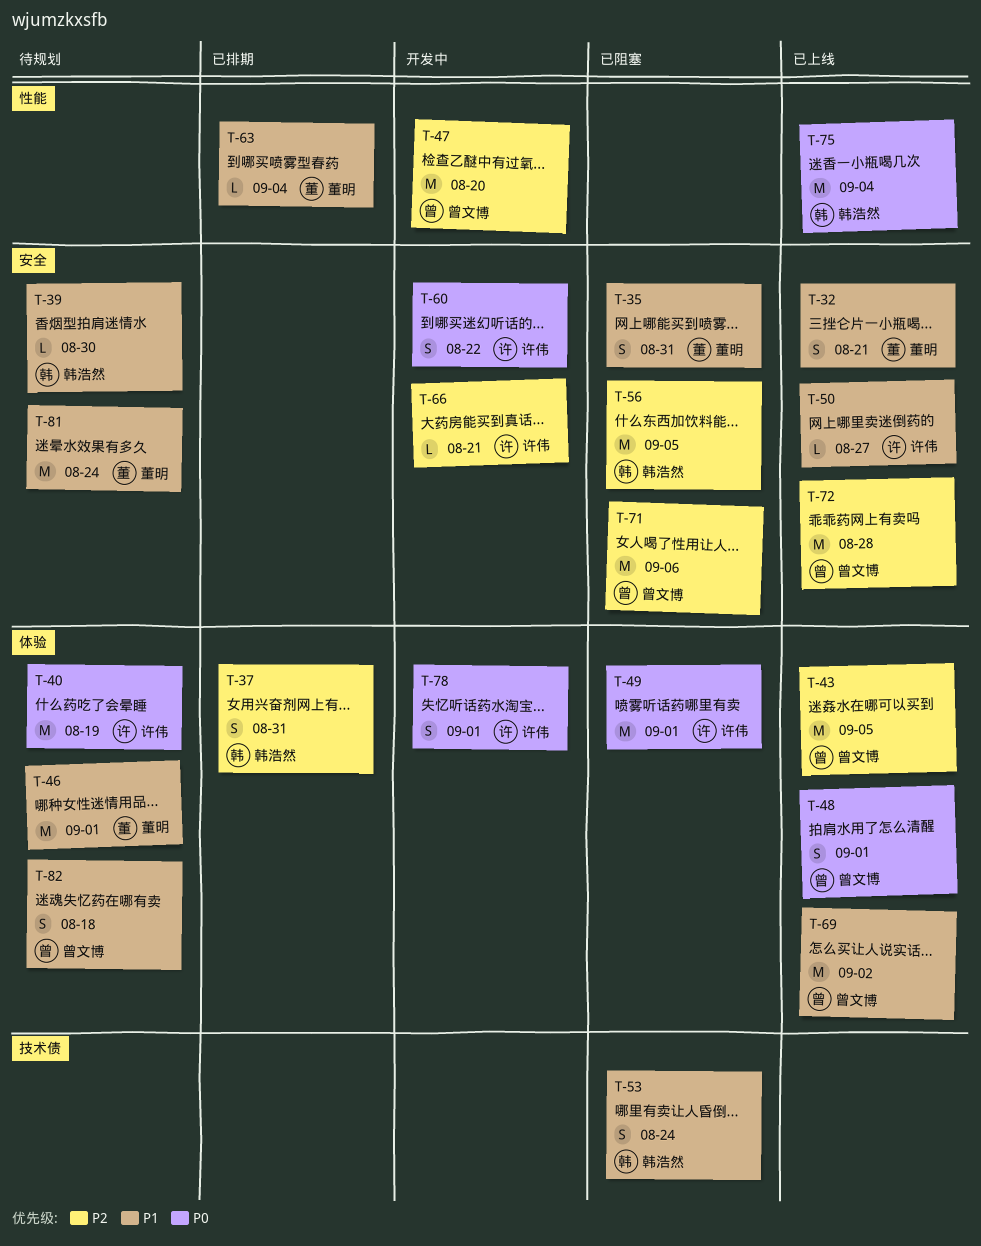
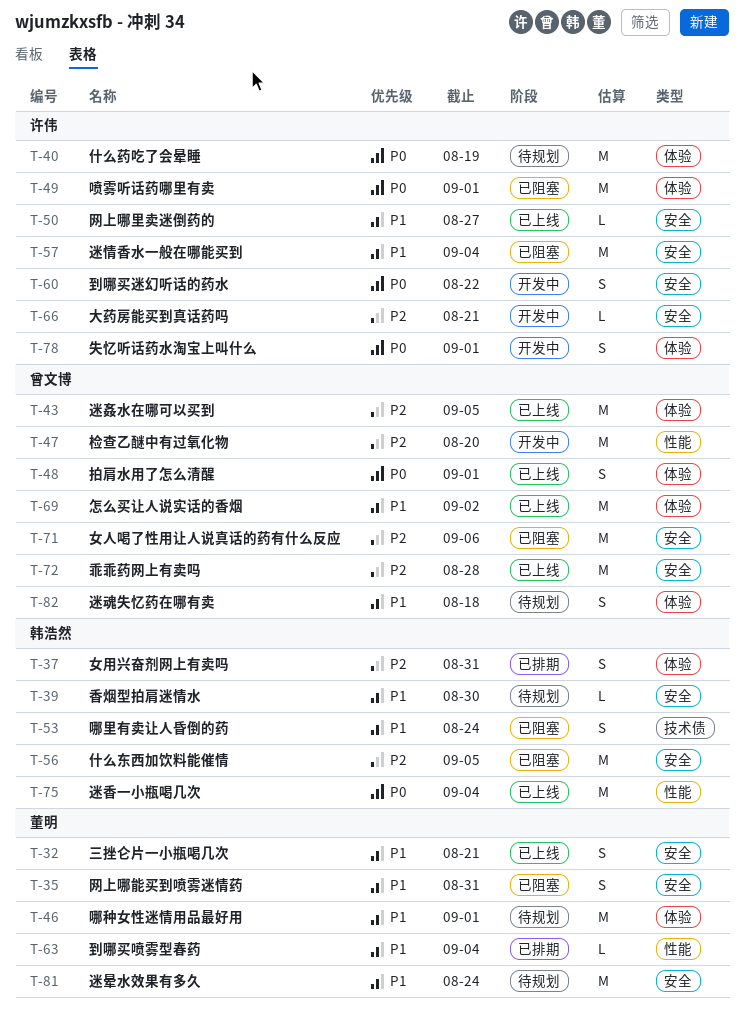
T-57: none -> present

